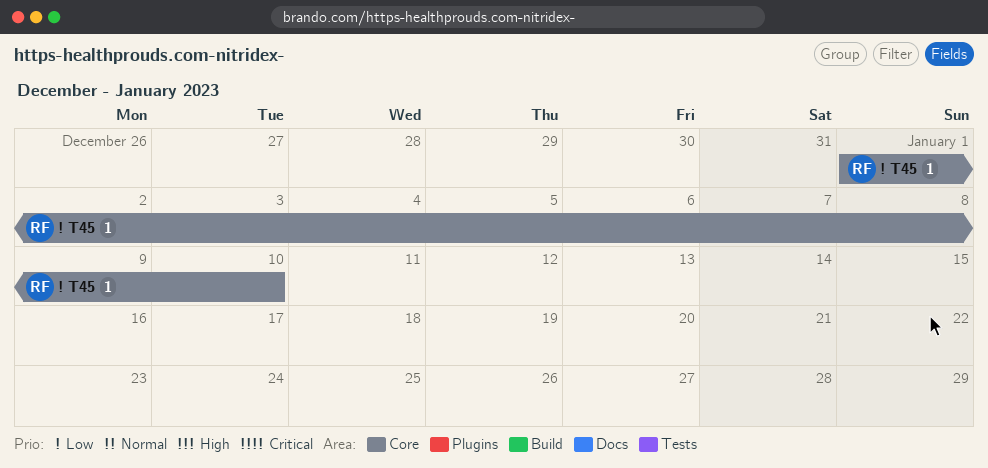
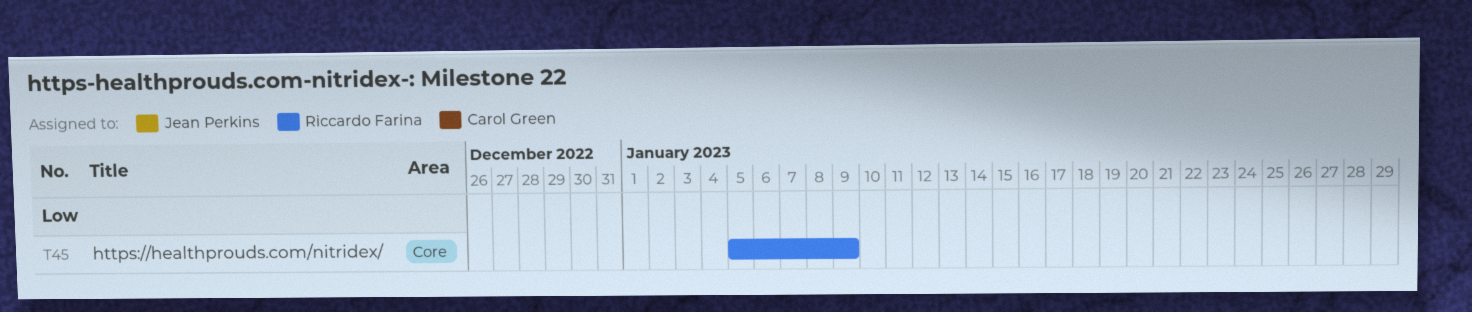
T45, start: Jan 1 -> Jan 5
T45, due: Jan 10 -> Jan 9

